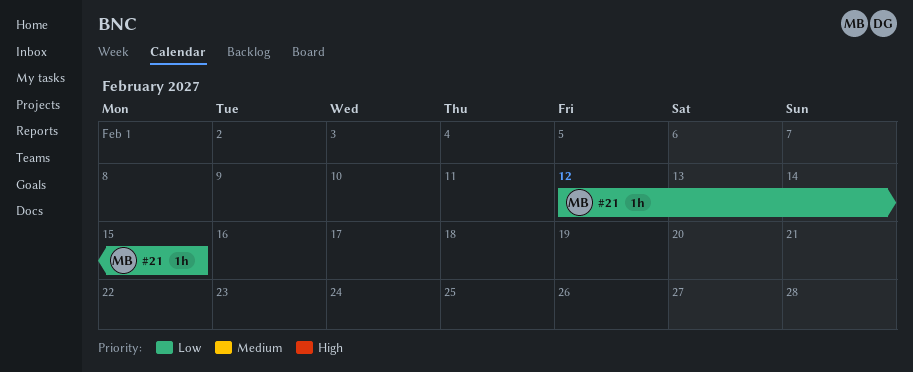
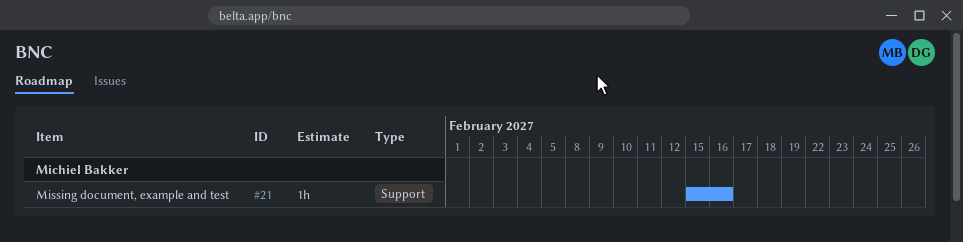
#21, start: Feb 12 -> Feb 15
#21, due: Feb 15 -> Feb 16

